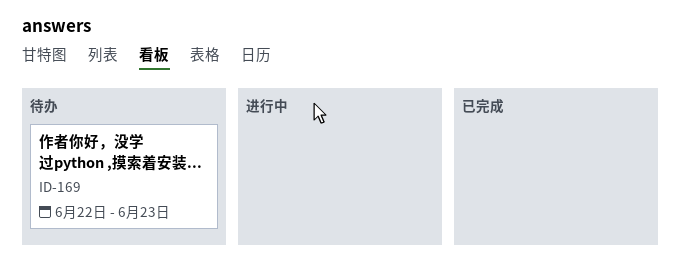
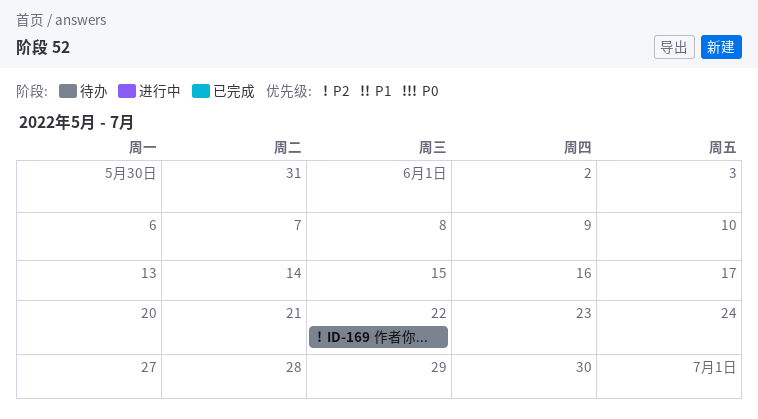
ID-169, due: Jun 23 -> Jun 22

